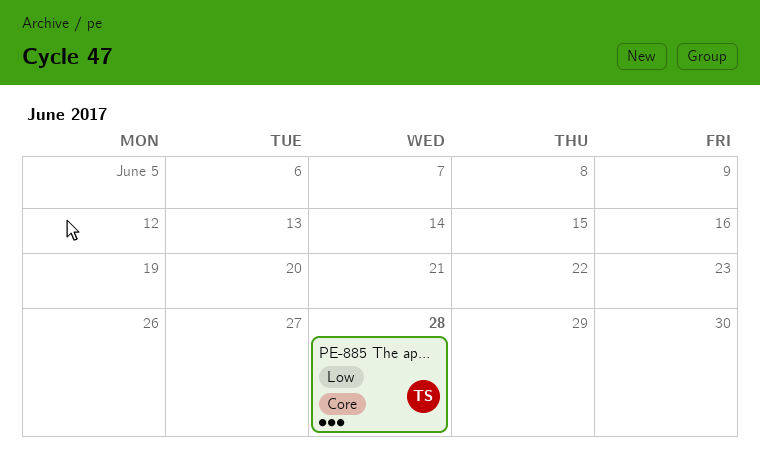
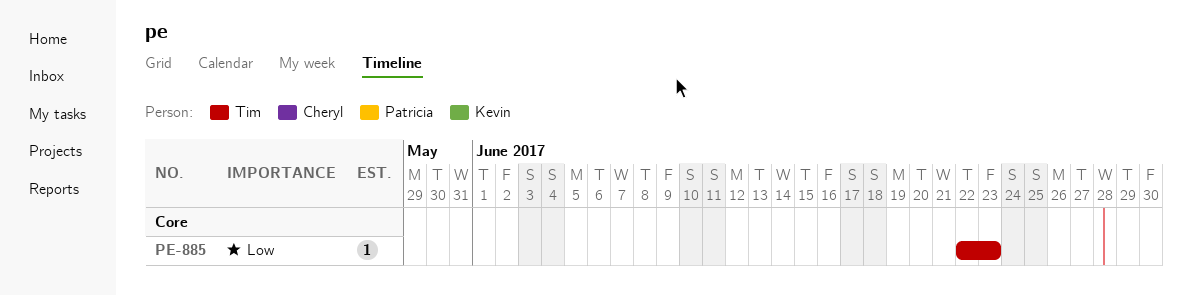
PE-885, estimate: 3 -> 1
PE-885, due: Jun 28 -> Jun 23

